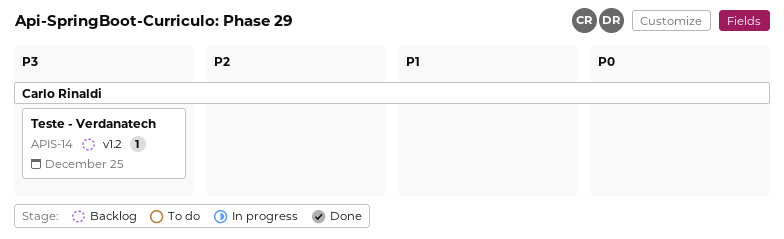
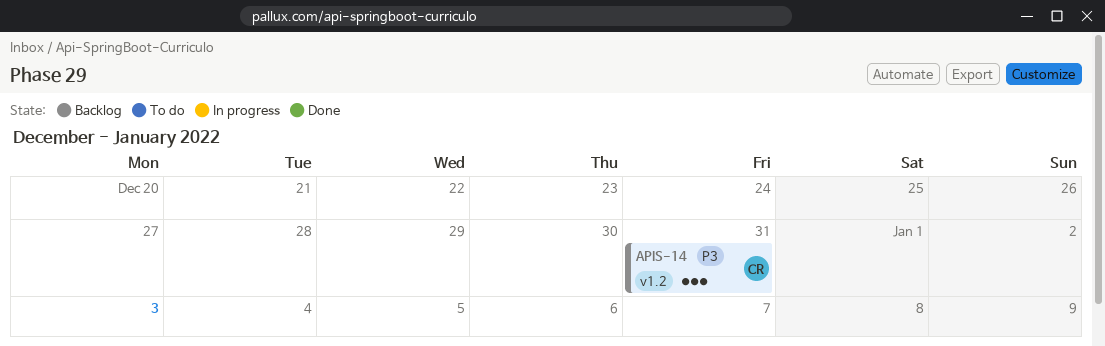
APIS-14, estimate: 1 -> 3
APIS-14, due: Dec 25 -> Dec 31

